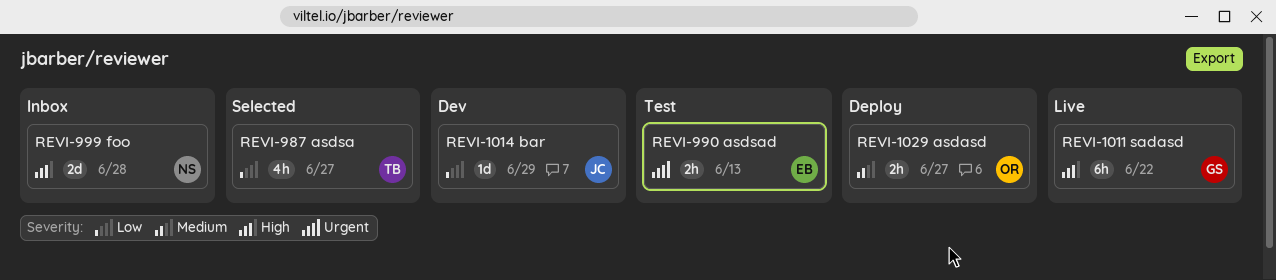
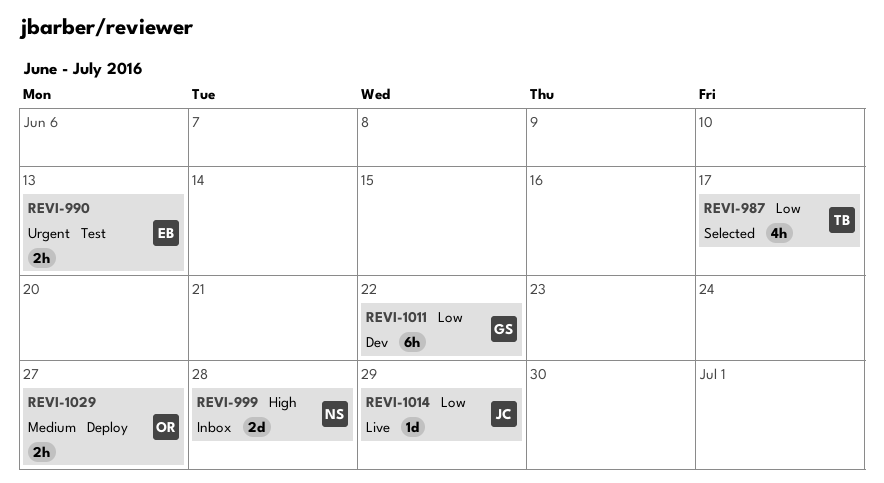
REVI-987, due: Jun 27 -> Jun 17
REVI-1011, status: Live -> Dev
REVI-1011, priority: High -> Low
REVI-1014, status: Dev -> Live

